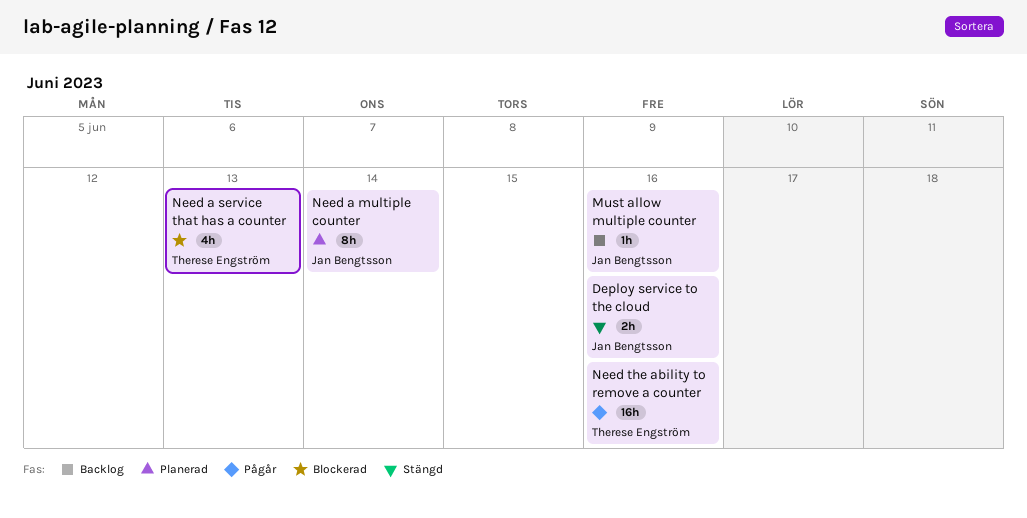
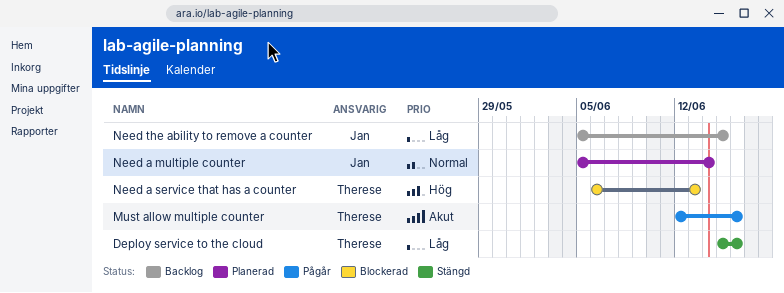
Deploy service to the cloud, owner: Jan Bengtsson -> Therese Engström
Must allow multiple counter, status: Backlog -> Pågår
Must allow multiple counter, owner: Jan Bengtsson -> Therese Engström
Need the ability to remove a counter, status: Pågår -> Backlog
Need the ability to remove a counter, owner: Therese Engström -> Jan Bengtsson
Need the ability to remove a counter, due: Jun 16 -> Jun 15

